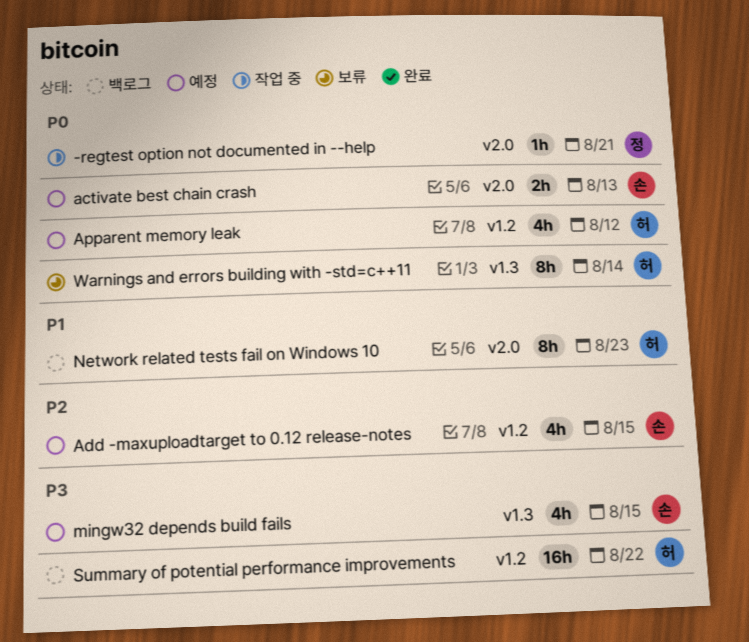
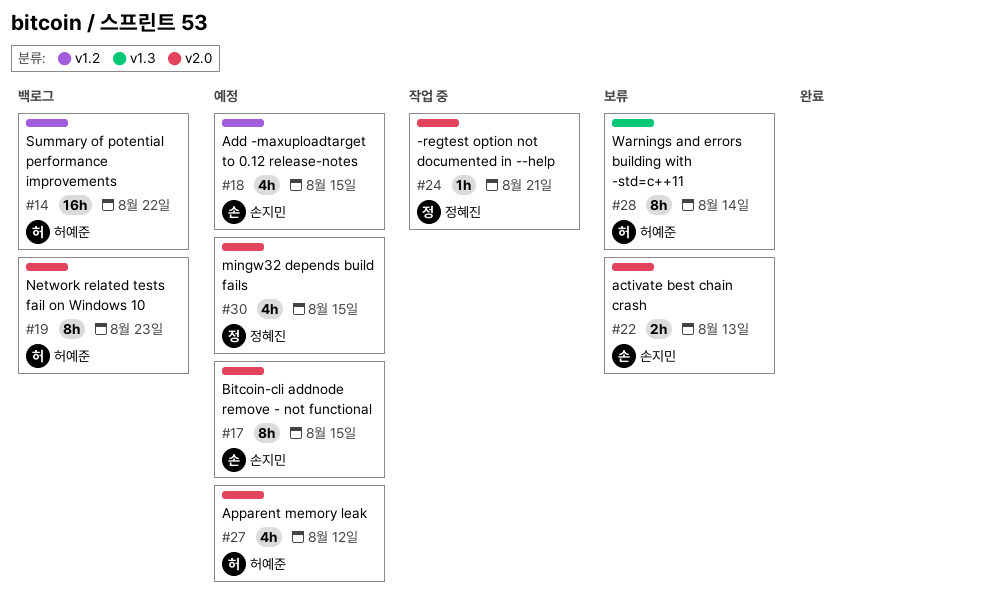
activate best chain crash, status: 예정 -> 보류
Apparent memory leak, label: v1.2 -> v2.0
Bitcoin-cli addnode remove - not functional: none -> present
mingw32 depends build fails, owner: 손지민 -> 정혜진
mingw32 depends build fails, label: v1.3 -> v2.0

